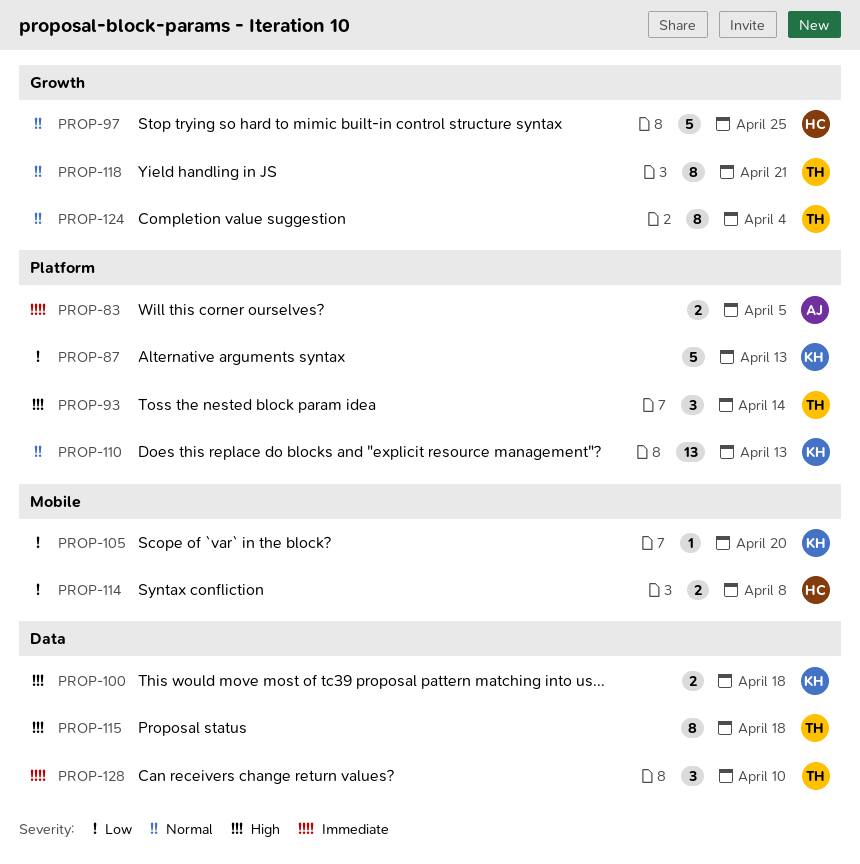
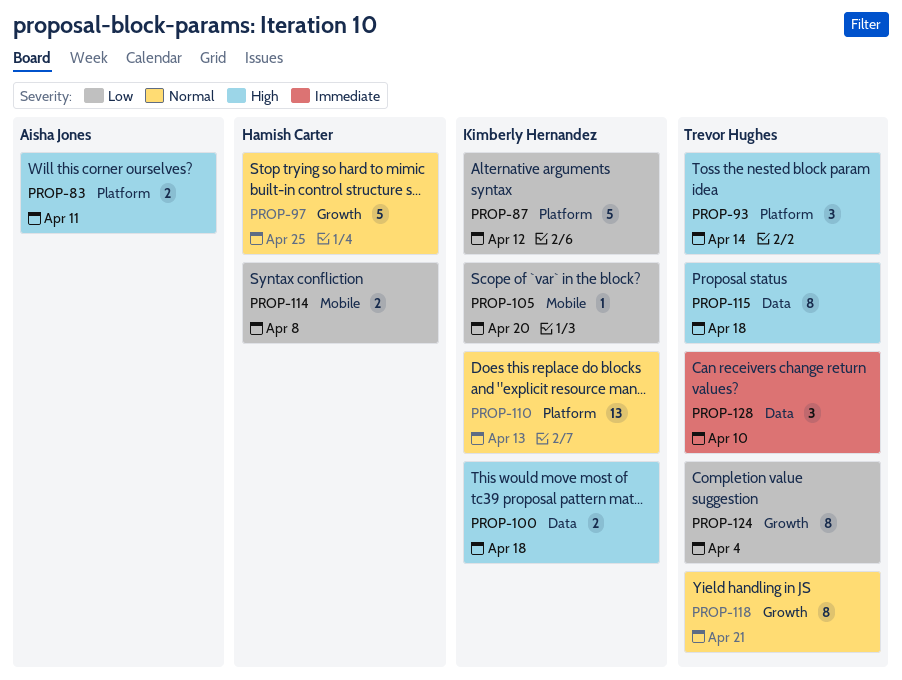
PROP-83, priority: Immediate -> High
PROP-83, due: Apr 5 -> Apr 11
PROP-87, due: Apr 13 -> Apr 12
PROP-124, priority: Normal -> Low

